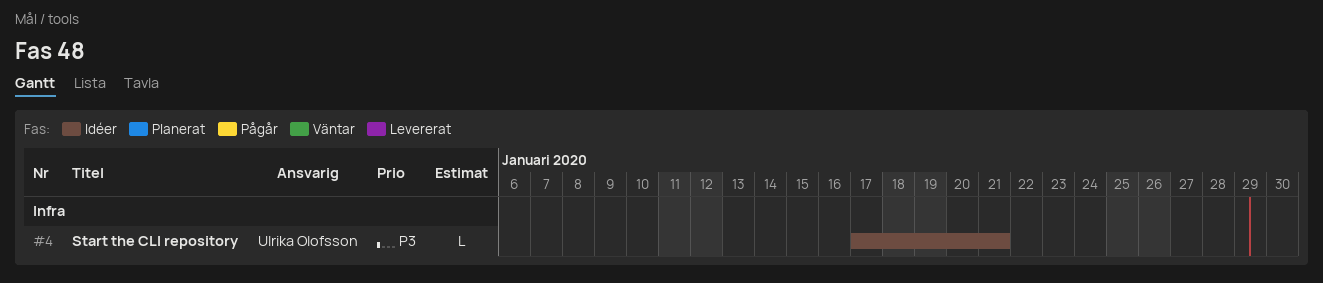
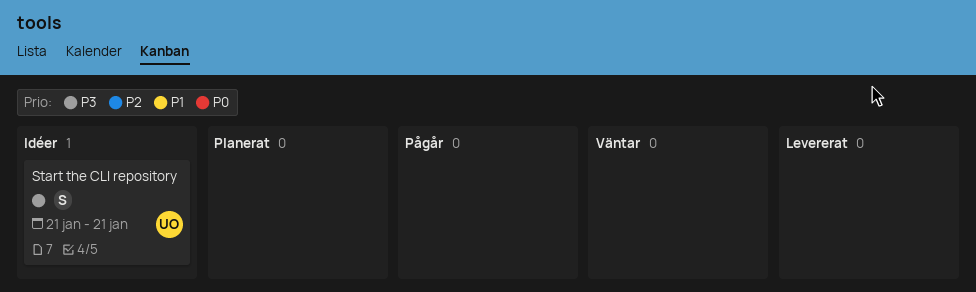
Start the CLI repository, estimate: L -> S
Start the CLI repository, start: Jan 17 -> Jan 21

